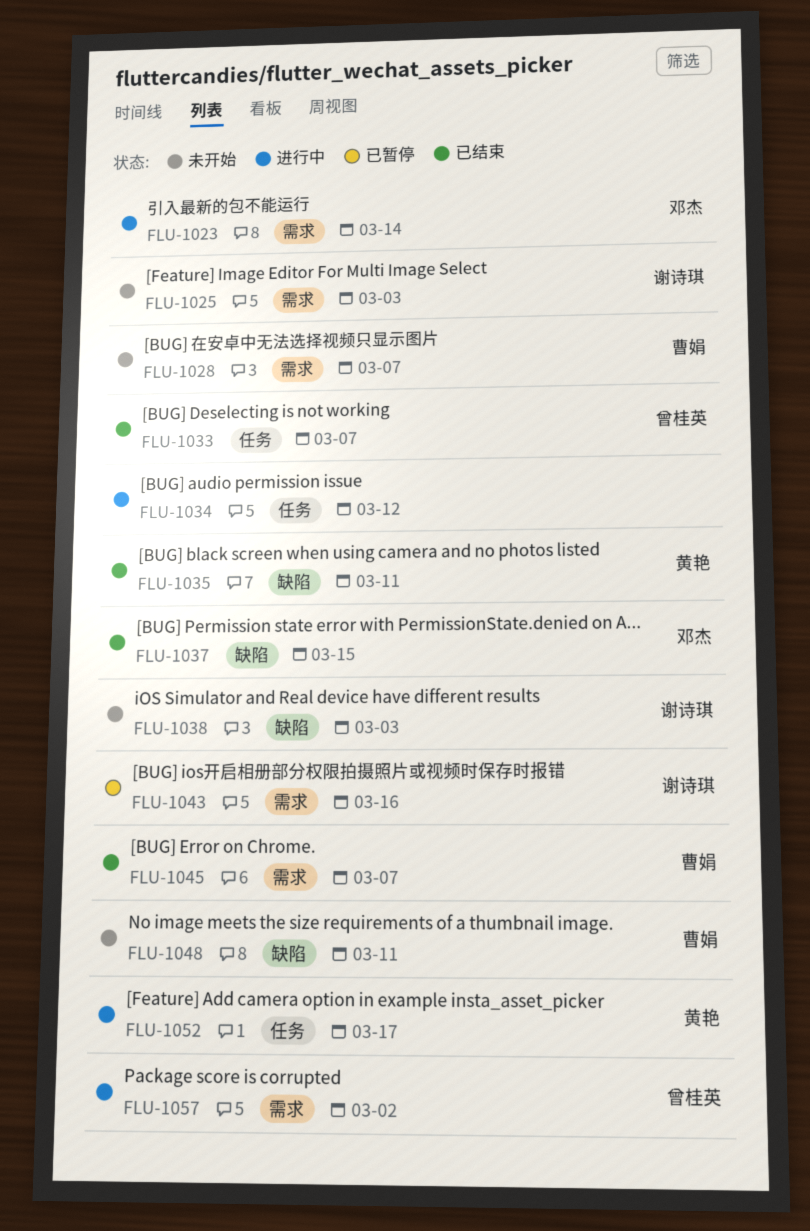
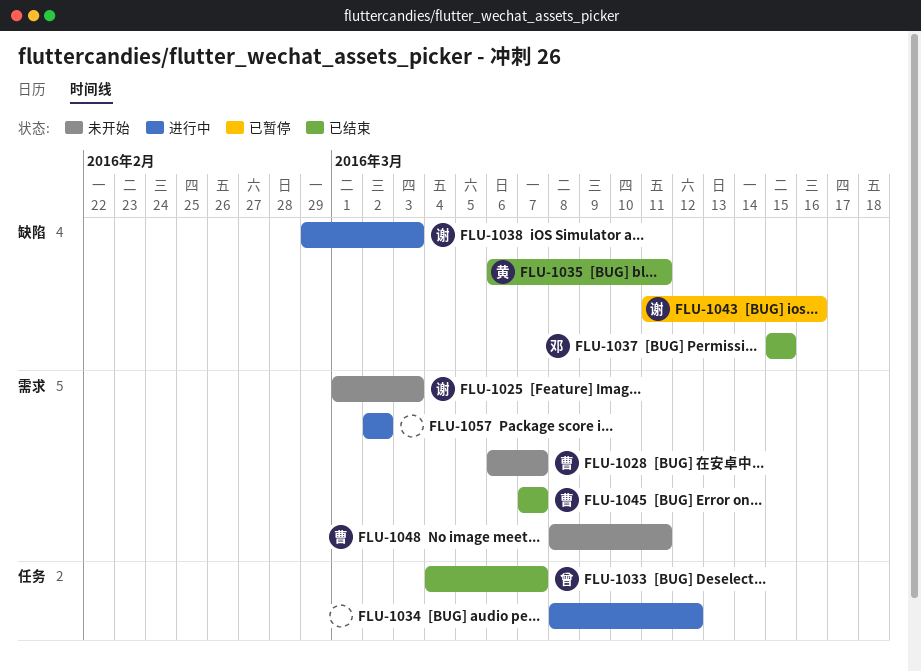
FLU-1023: present -> none
FLU-1038, status: 未开始 -> 进行中
FLU-1043, label: 需求 -> 缺陷
FLU-1048, label: 缺陷 -> 需求
FLU-1052: present -> none
FLU-1057, owner: 曾桂英 -> none

